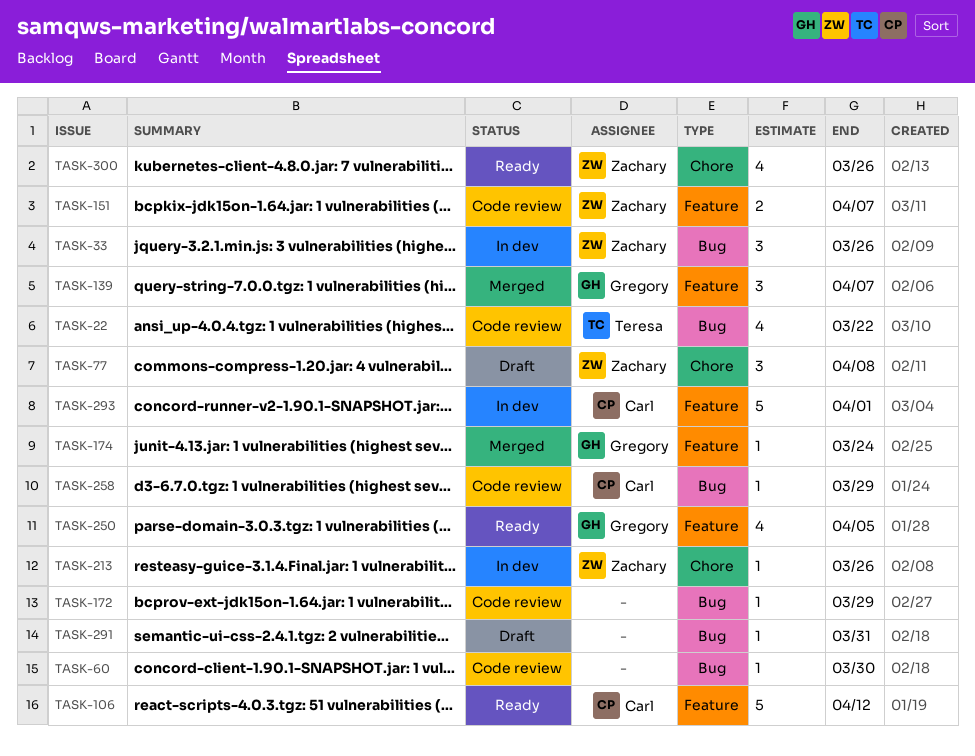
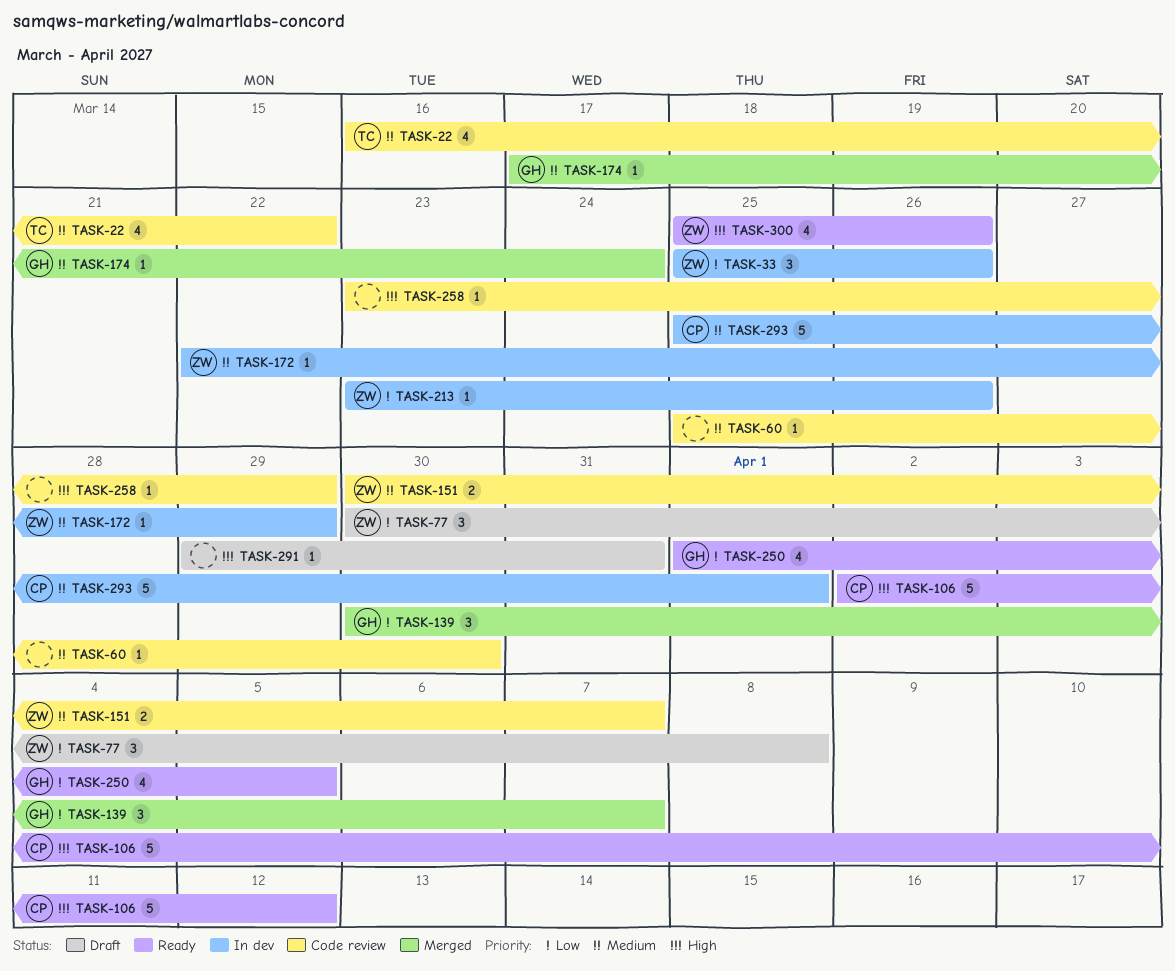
TASK-172, status: Code review -> In dev
TASK-172, owner: none -> Zachary
TASK-258, owner: Carl -> none

